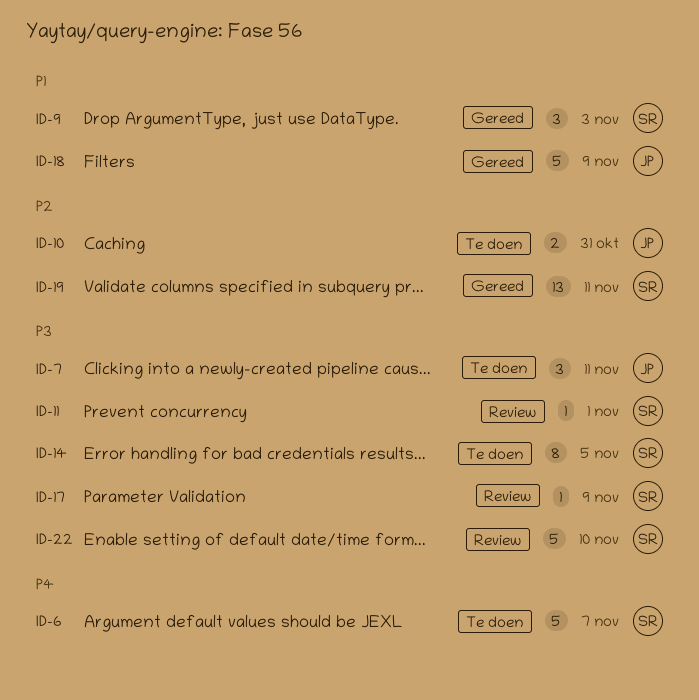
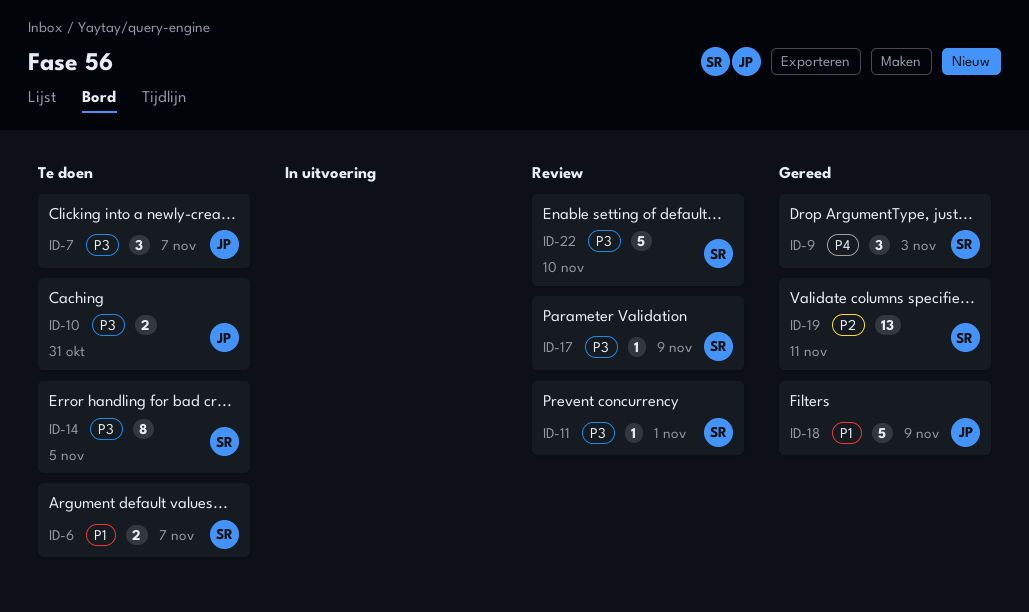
ID-6, priority: P4 -> P1
ID-6, estimate: 5 -> 2
ID-7, due: Nov 11 -> Nov 7
ID-9, priority: P1 -> P4
ID-10, priority: P2 -> P3

